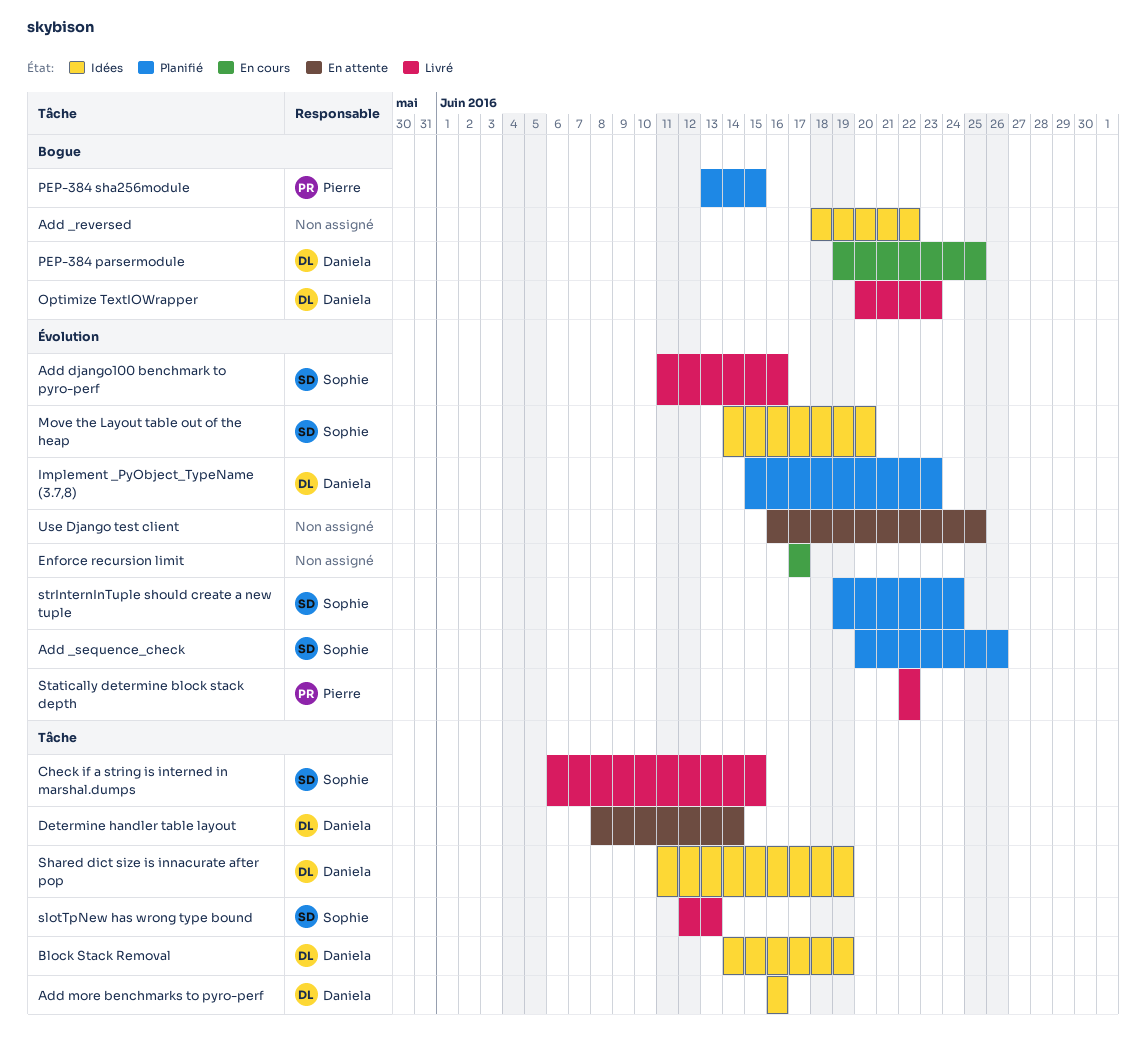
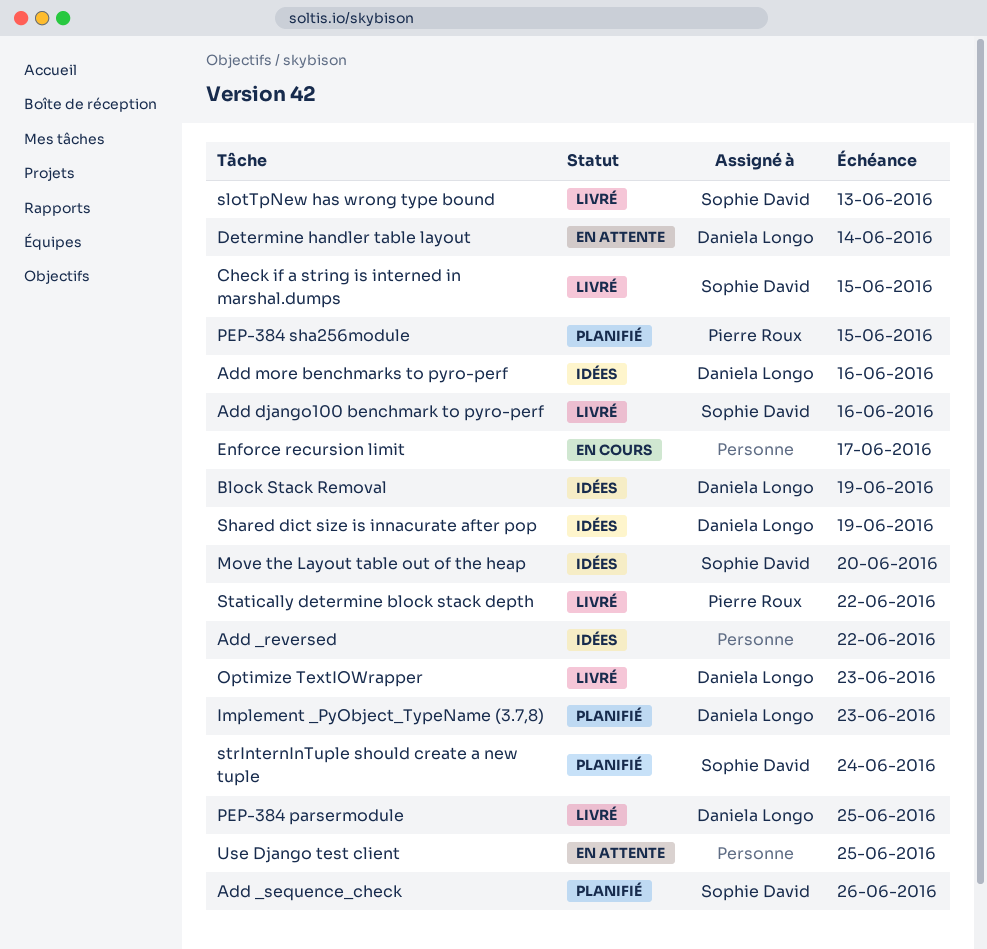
PEP-384 parsermodule, status: En cours -> Livré

